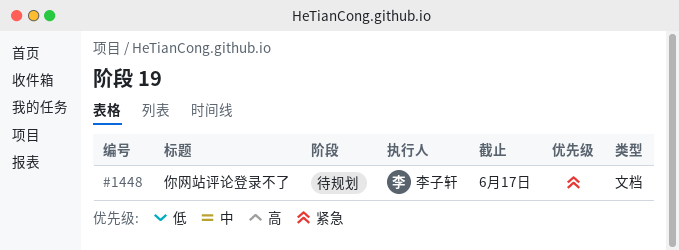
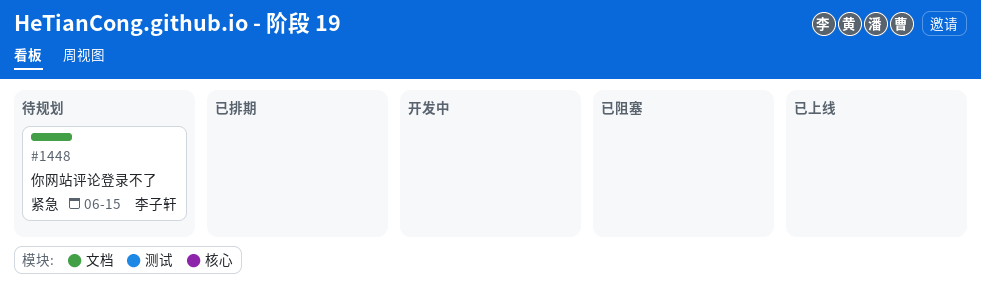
#1448, due: Jun 17 -> Jun 15

